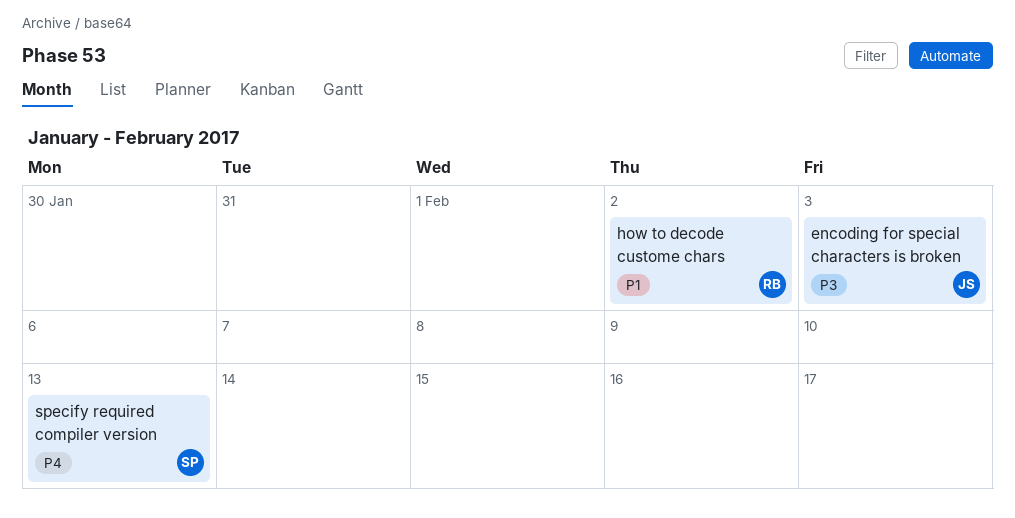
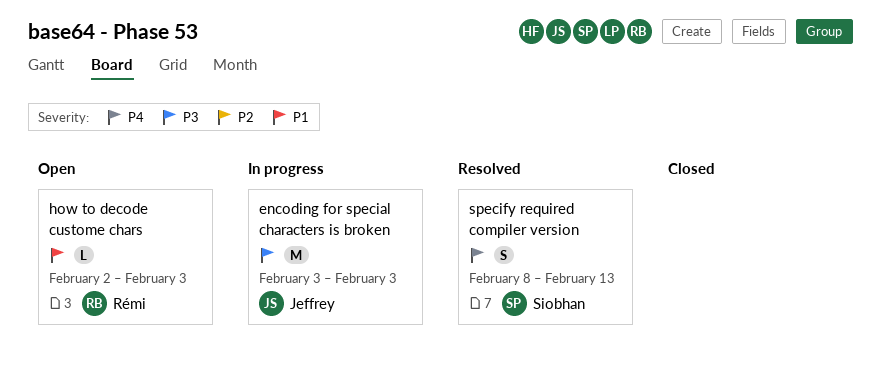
how to decode custome chars, due: Feb 2 -> Feb 3

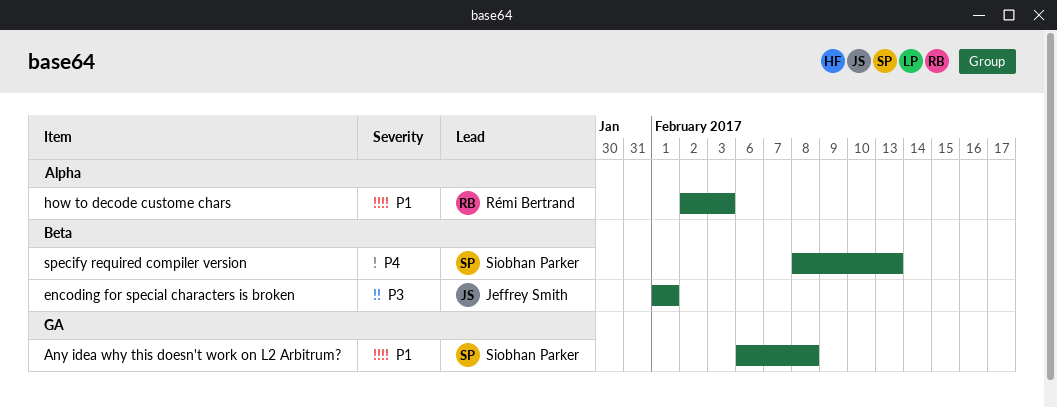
Any idea why this doesn't work on L2 Arbitrum?: none -> present
encoding for special characters is broken, start: Feb 3 -> Feb 1
encoding for special characters is broken, due: Feb 3 -> Feb 1

